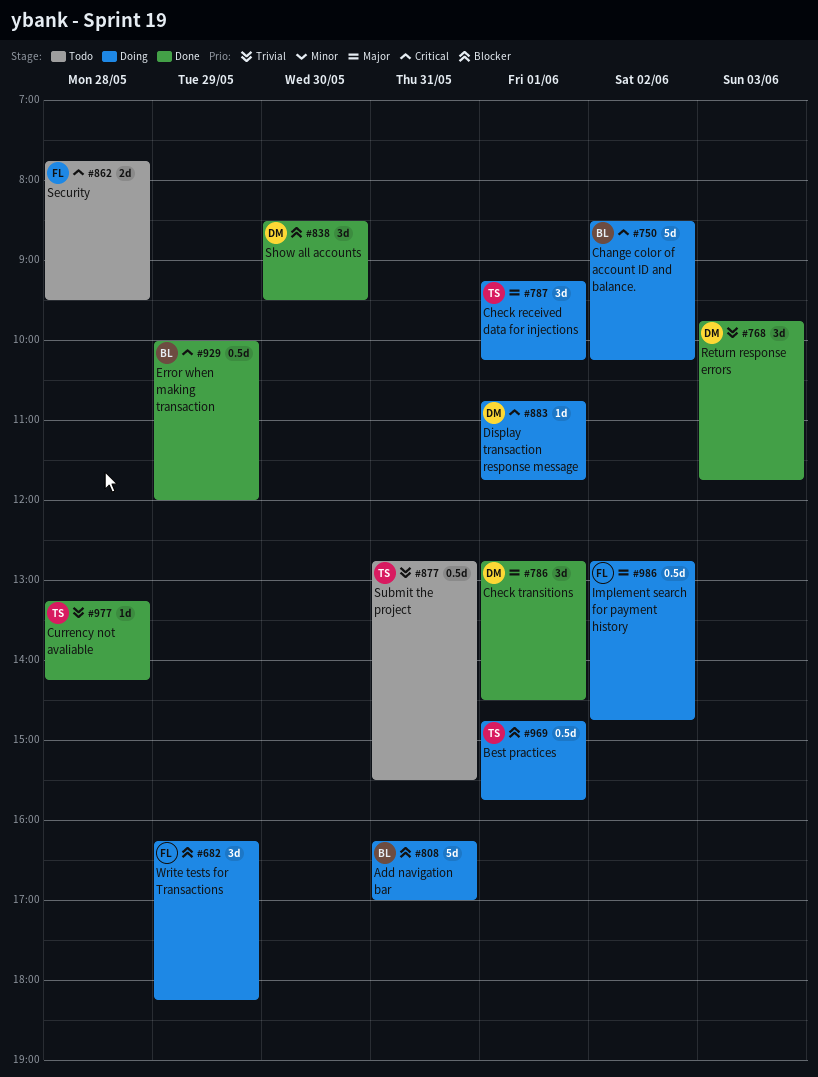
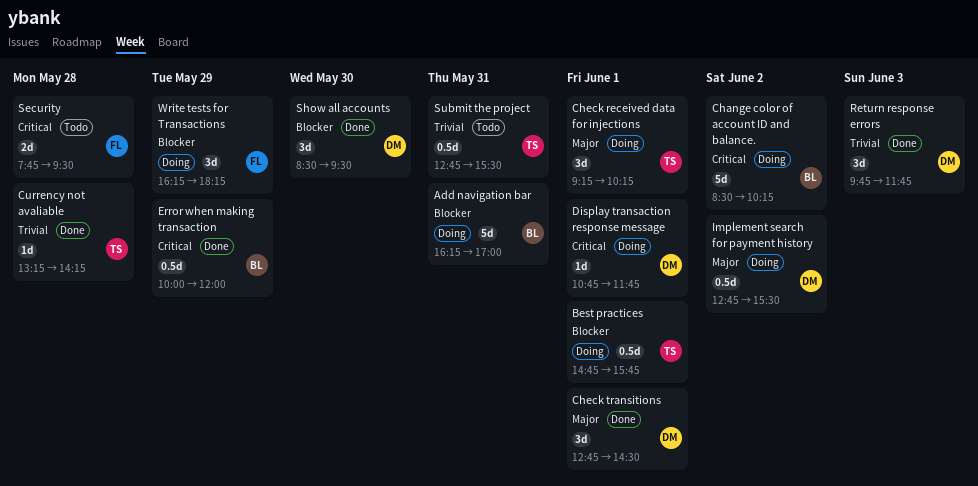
Implement search for payment history, owner: FL -> DM
Implement search for payment history, ends: 14:45 -> 15:30

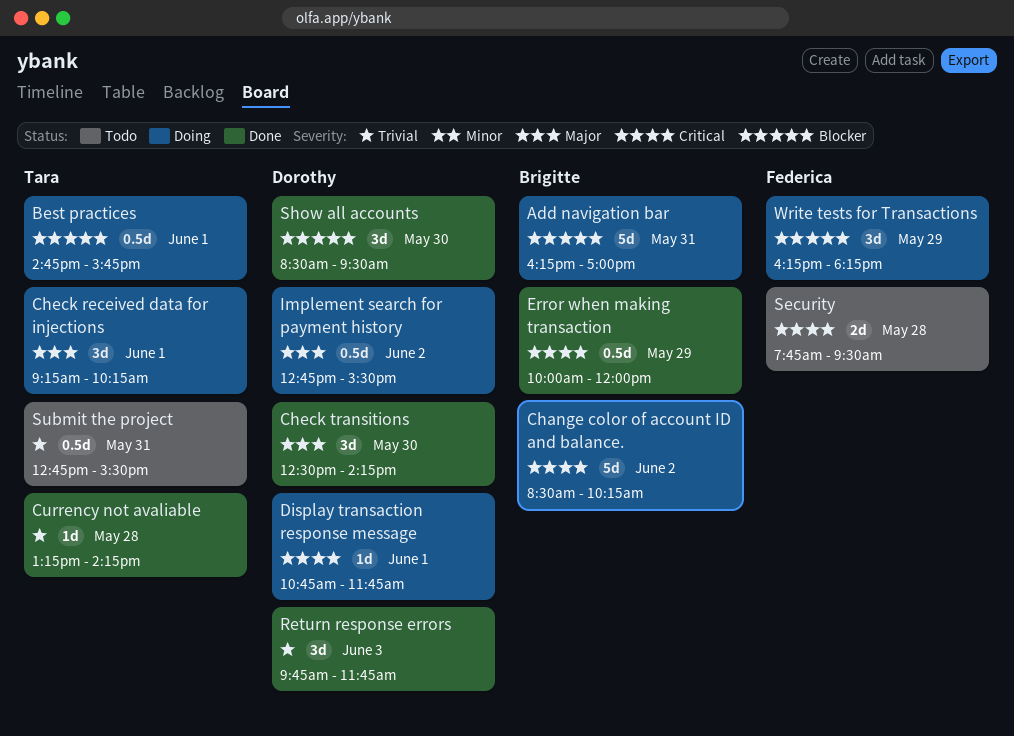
Check transitions, day: Jun 1 -> May 30
Check transitions, begins: 12:45 -> 12:30
Check transitions, ends: 14:30 -> 14:15

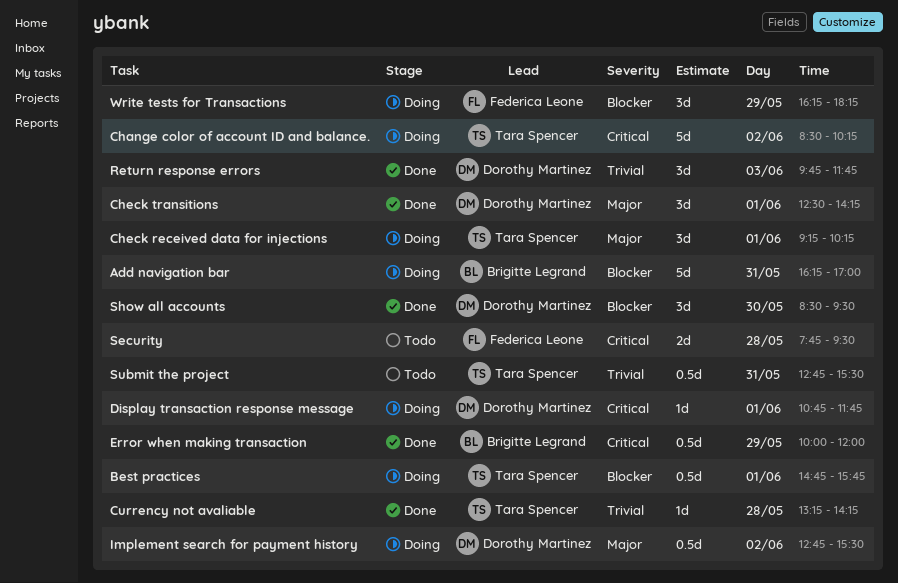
Change color of account ID and balance., owner: Brigitte Legrand -> Tara Spencer
Check transitions, day: May 30 -> Jun 1

